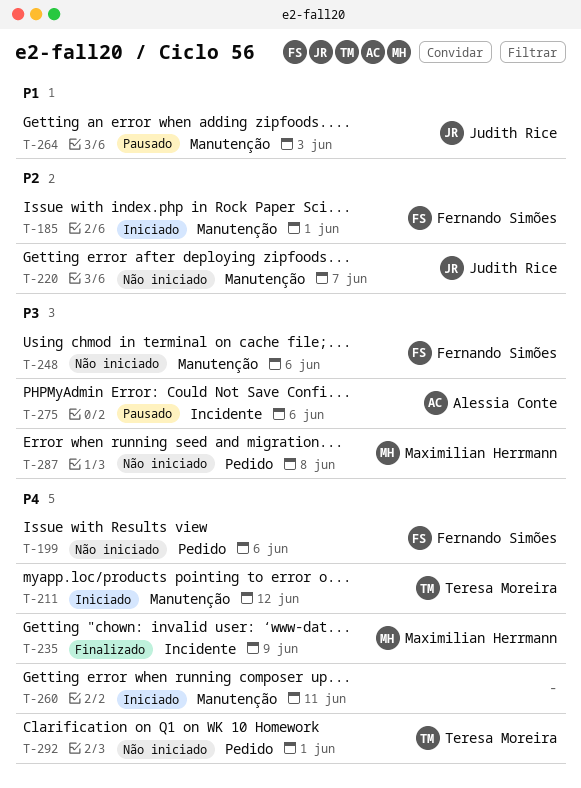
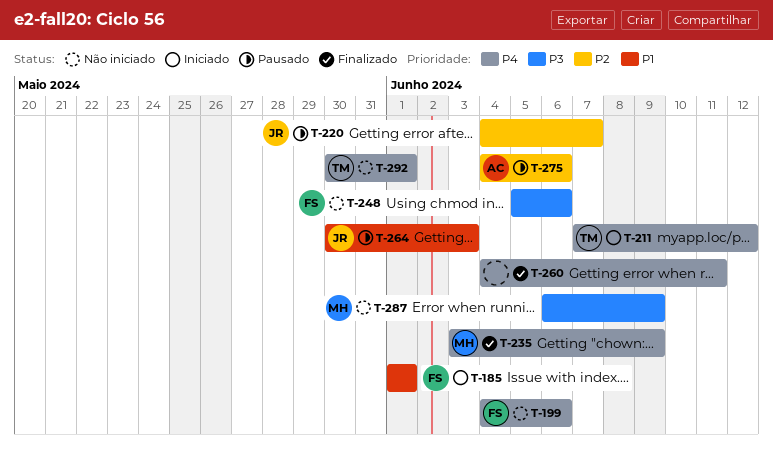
T-185, priority: P2 -> P1
T-220, status: Não iniciado -> Pausado
T-260, status: Iniciado -> Finalizado
T-275, priority: P3 -> P2
T-287, due: Jun 8 -> Jun 9

